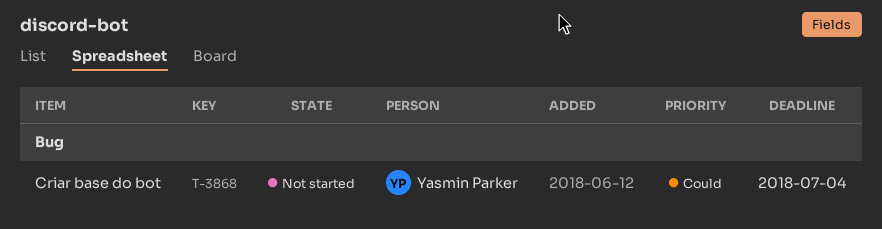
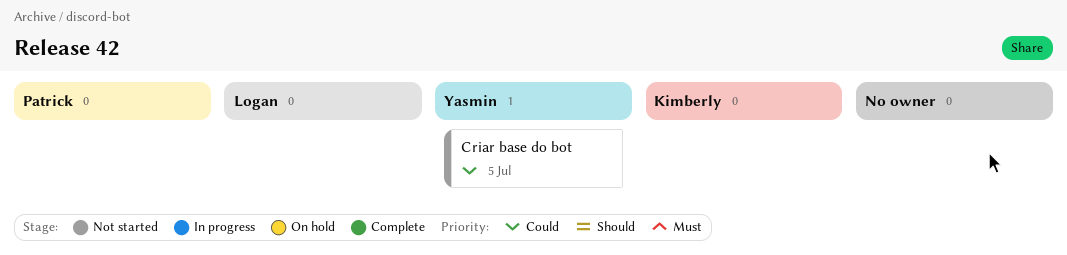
Criar base do bot, due: Jul 4 -> Jul 5

